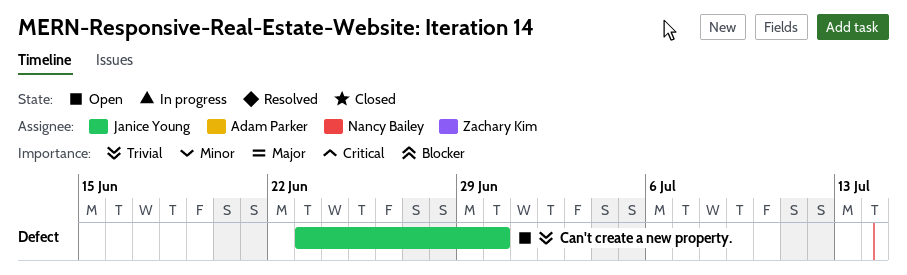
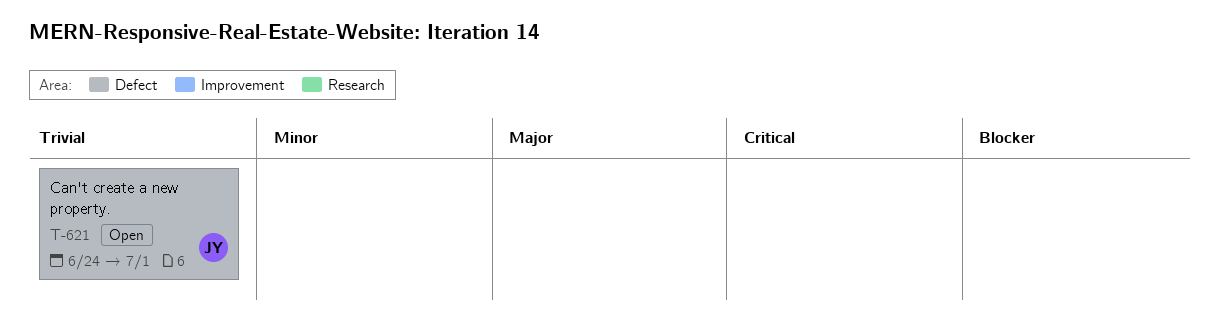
Can't create a new property., start: Jun 23 -> Jun 24
Can't create a new property., due: Jun 30 -> Jul 1

